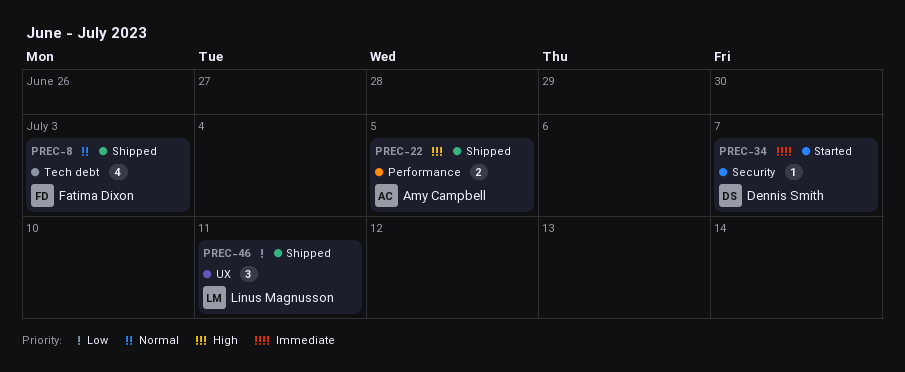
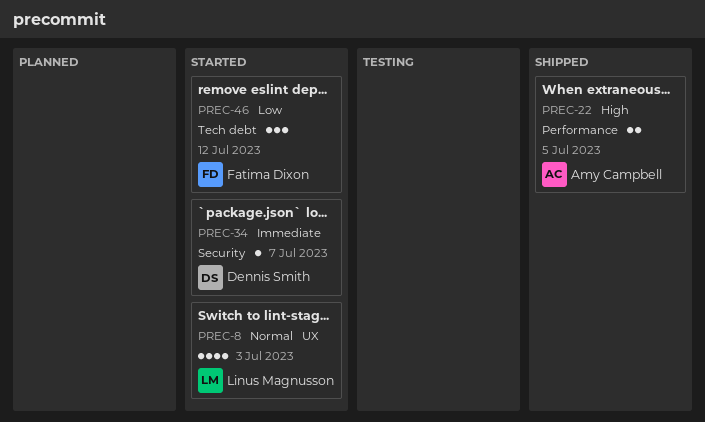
PREC-8, status: Shipped -> Started
PREC-8, owner: Fatima Dixon -> Linus Magnusson
PREC-8, label: Tech debt -> UX
PREC-46, status: Shipped -> Started
PREC-46, owner: Linus Magnusson -> Fatima Dixon
PREC-46, label: UX -> Tech debt
PREC-46, due: Jul 11 -> Jul 12

